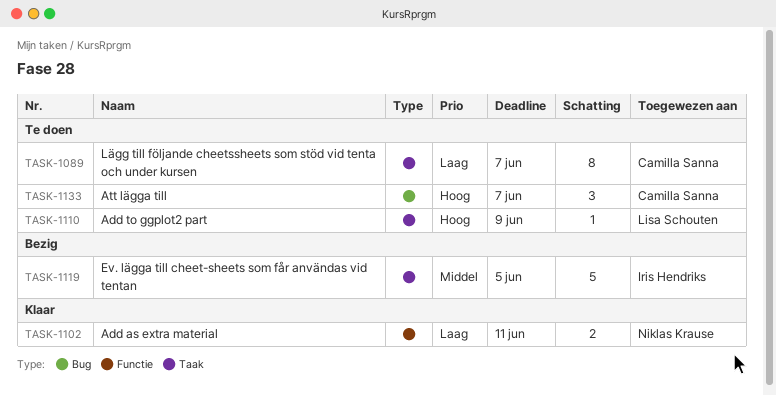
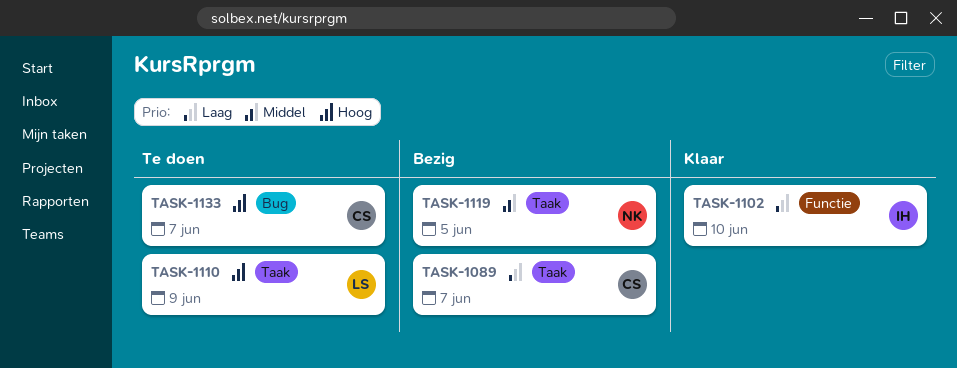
TASK-1089, status: Te doen -> Bezig
TASK-1102, owner: Niklas Krause -> Iris Hendriks
TASK-1102, due: Jun 11 -> Jun 10
TASK-1119, owner: Iris Hendriks -> Niklas Krause

